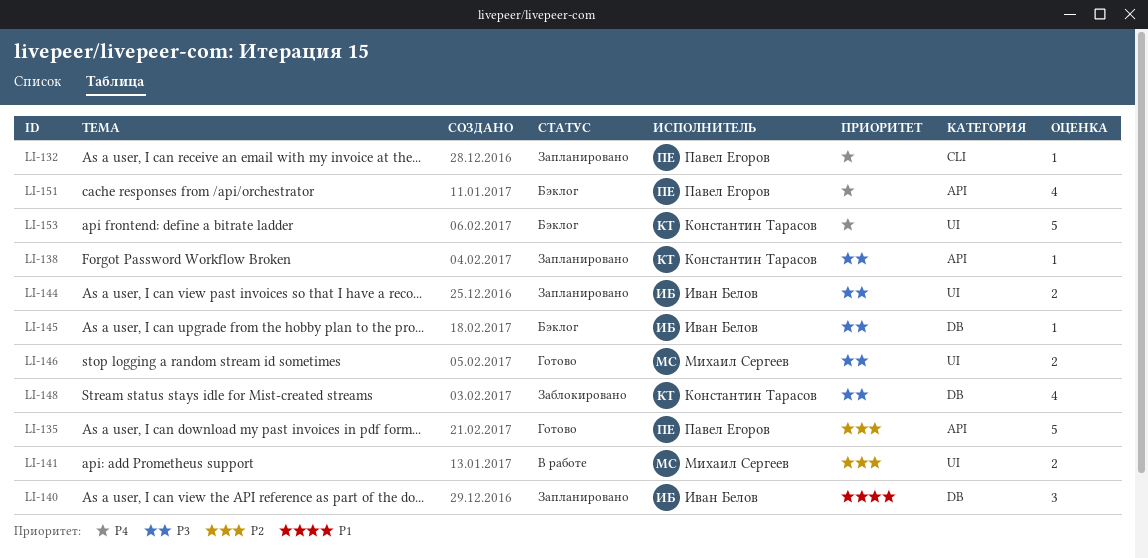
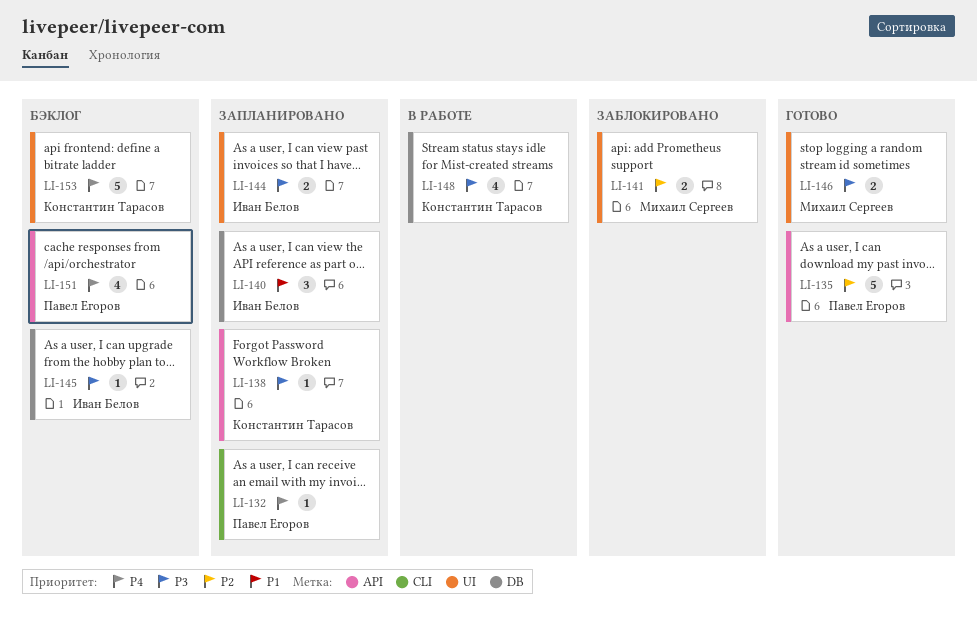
LI-141, status: В работе -> Заблокировано
LI-148, status: Заблокировано -> В работе

